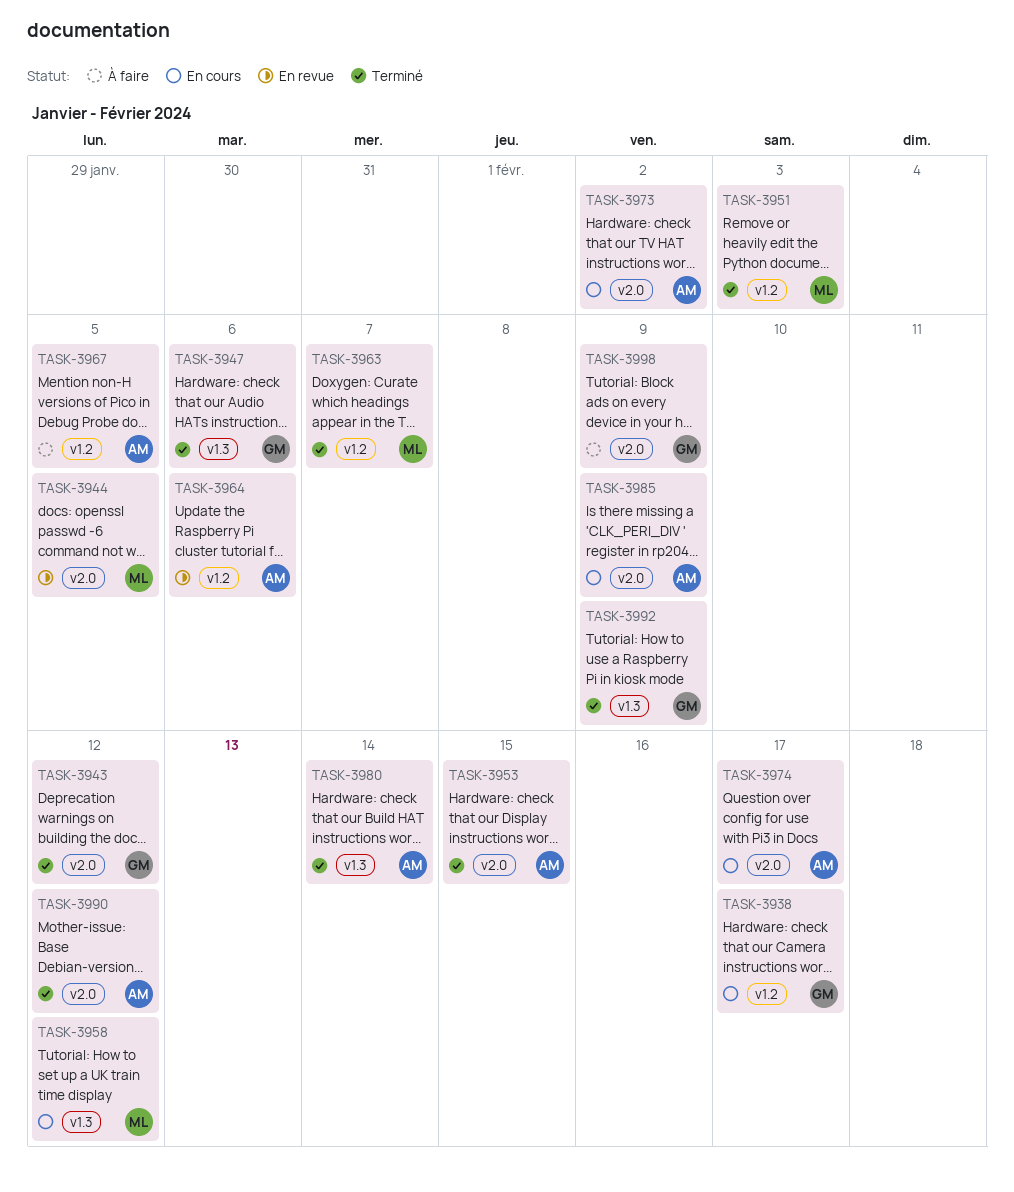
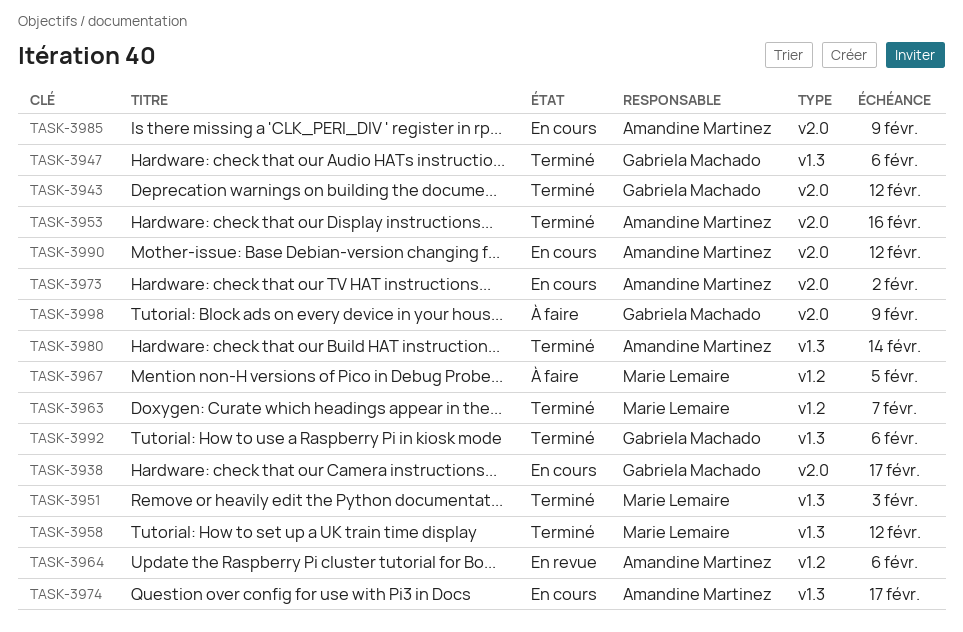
TASK-3938, label: v1.2 -> v2.0
TASK-3944: present -> none
TASK-3951, label: v1.2 -> v1.3
TASK-3953, due: Feb 15 -> Feb 16
TASK-3958, status: En cours -> Terminé
TASK-3967, owner: Amandine Martinez -> Marie Lemaire
TASK-3974, label: v2.0 -> v1.3
TASK-3990, status: Terminé -> En cours
TASK-3992, due: Feb 9 -> Feb 6

